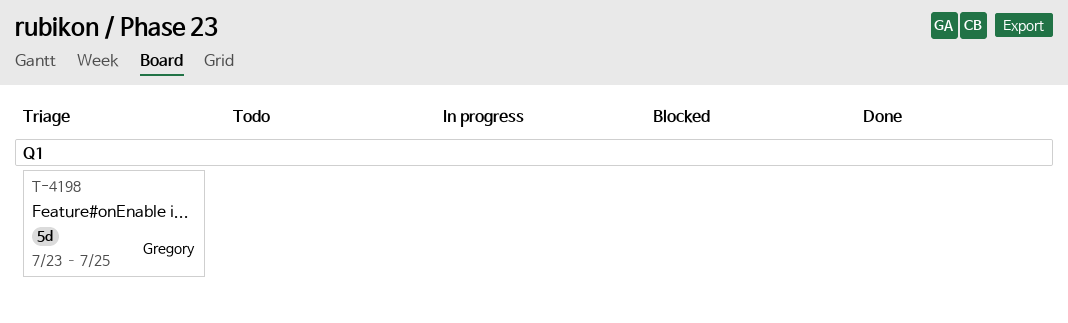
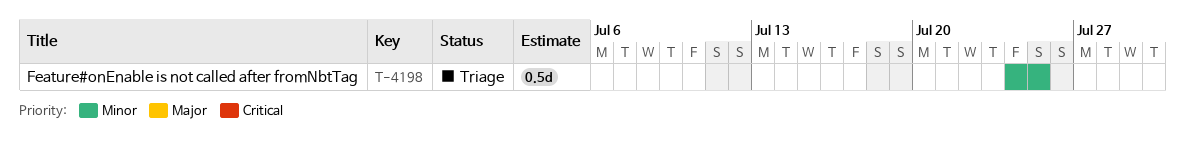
T-4198, estimate: 5d -> 0.5d
T-4198, start: Jul 23 -> Jul 24

